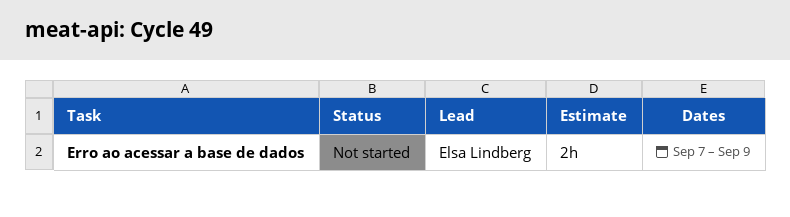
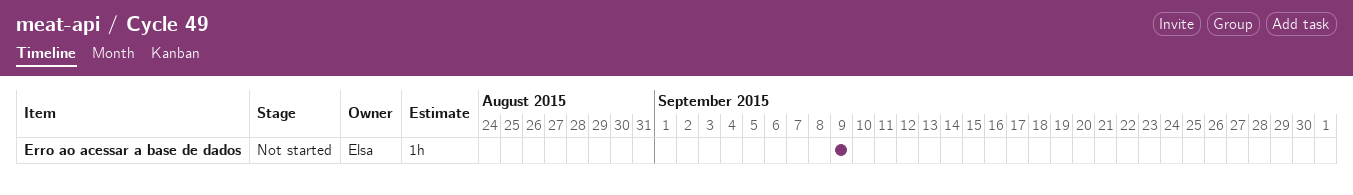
Erro ao acessar a base de dados, estimate: 2h -> 1h
Erro ao acessar a base de dados, start: Sep 7 -> Sep 9

